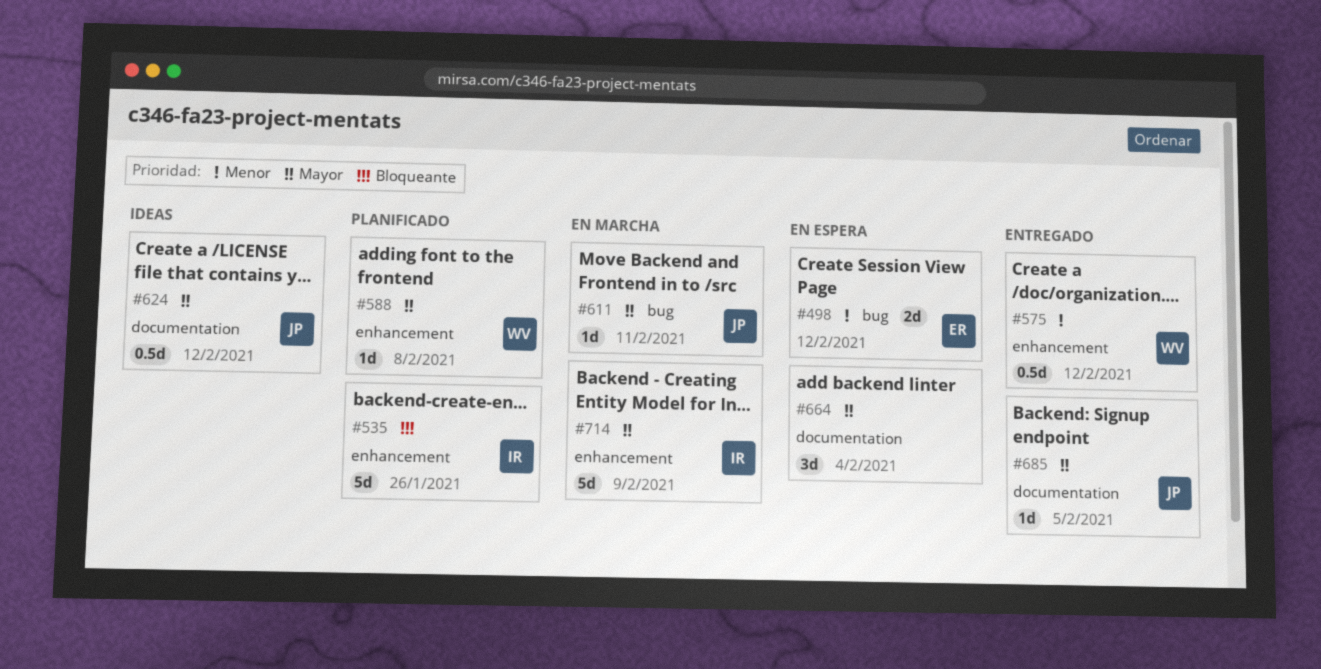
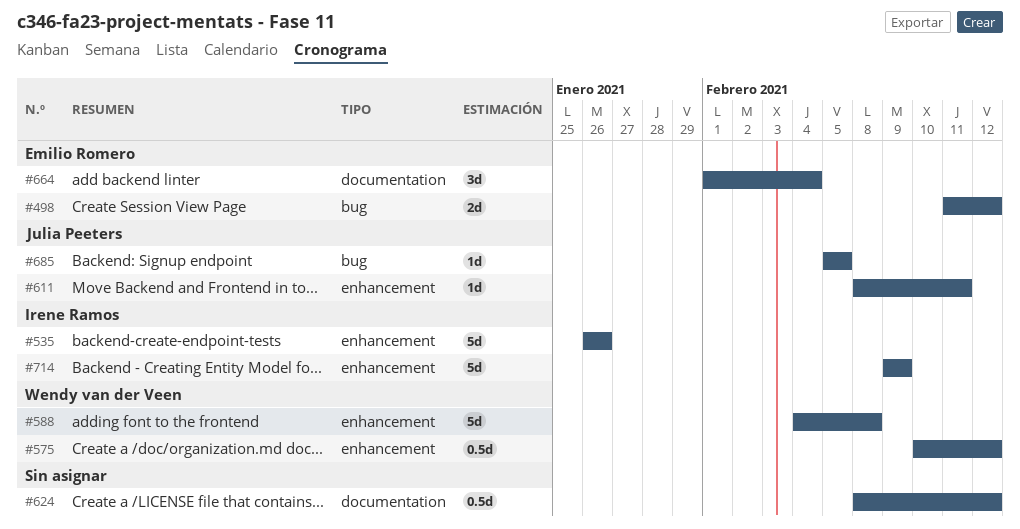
#588, estimate: 1d -> 5d
#611, label: bug -> enhancement
#624, owner: Julia Peeters -> none
#664, owner: none -> Emilio Romero
#685, label: documentation -> bug

